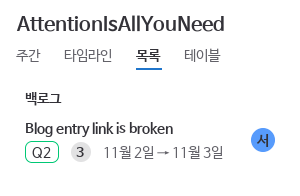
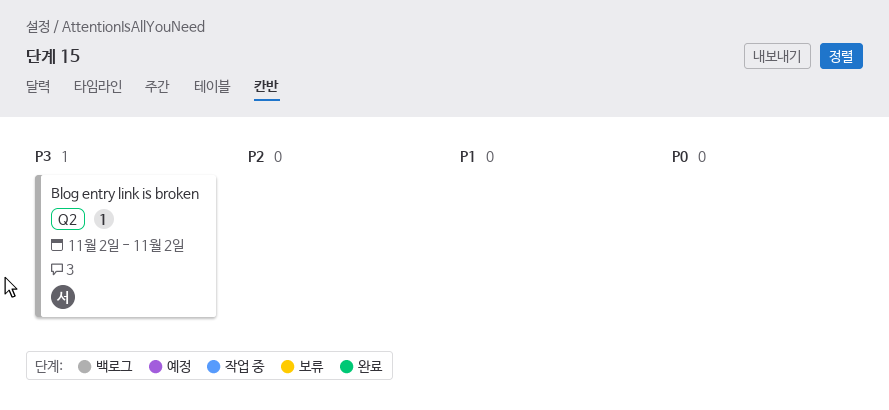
Blog entry link is broken, estimate: 3 -> 1
Blog entry link is broken, due: Nov 3 -> Nov 2

